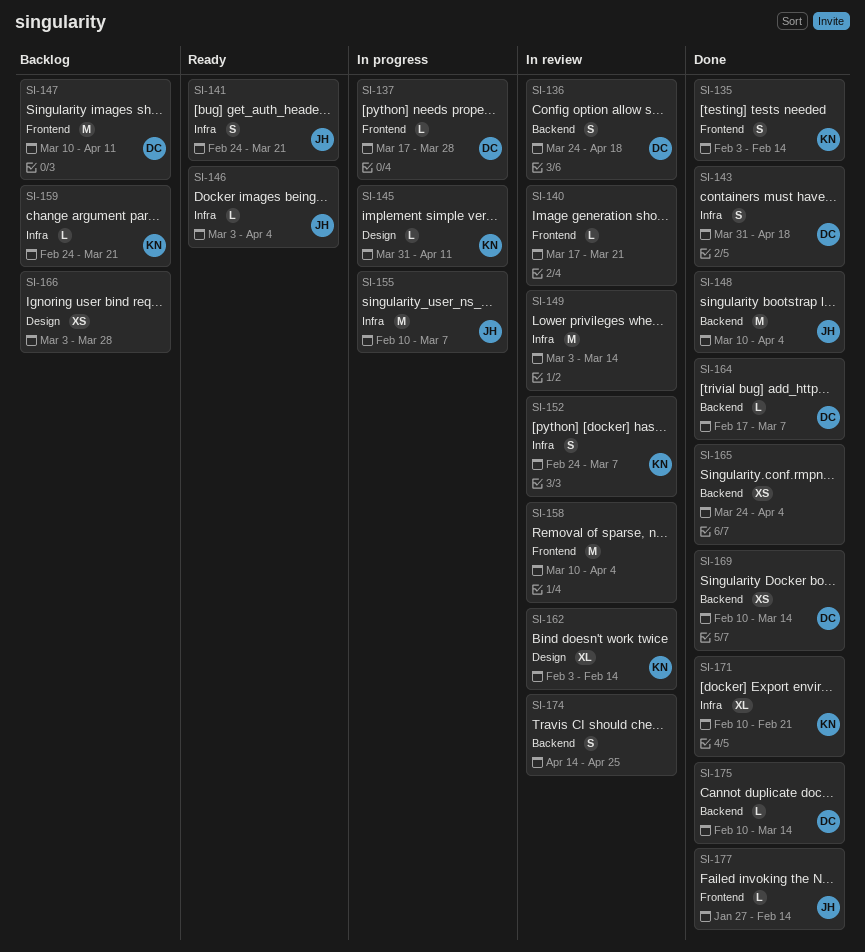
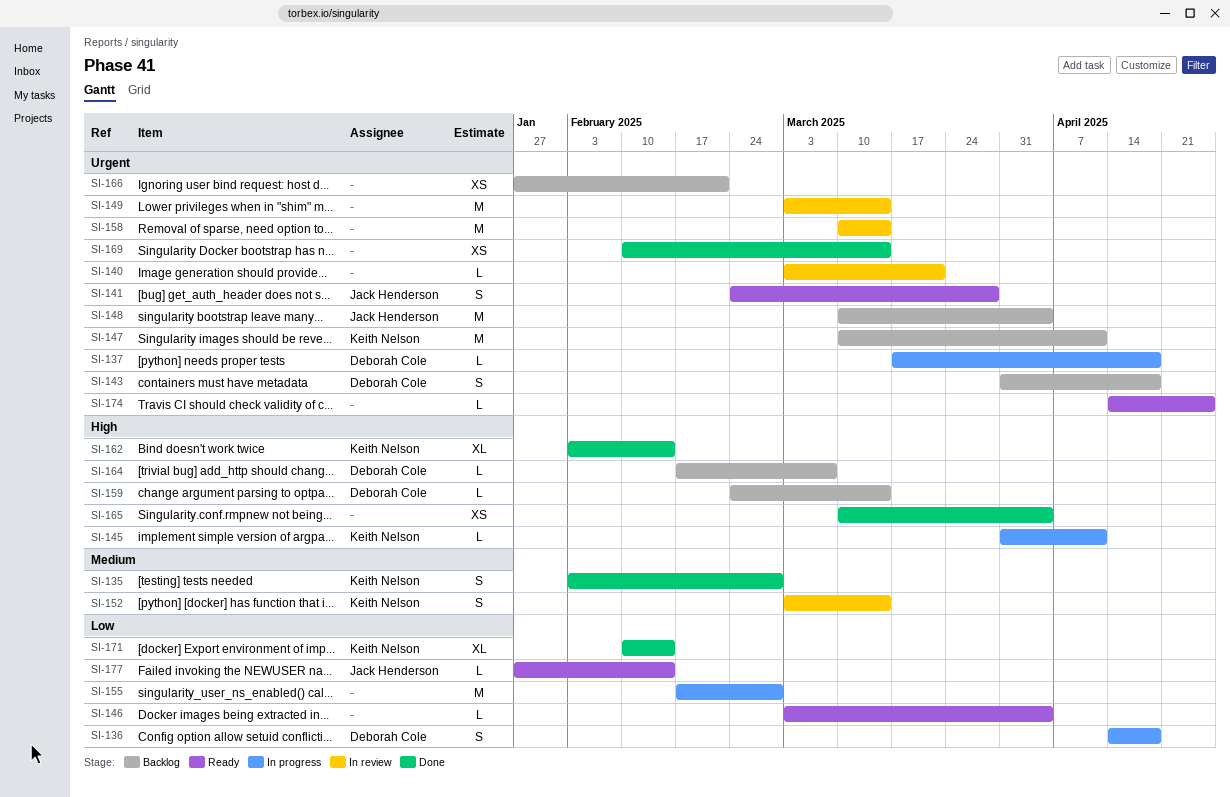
SI-135, due: Feb 14 -> Feb 28
SI-136, status: In review -> In progress
SI-136, start: Mar 24 -> Apr 14
SI-137, due: Mar 28 -> Apr 18
SI-140, start: Mar 17 -> Mar 3
SI-141, due: Mar 21 -> Mar 28
SI-143, status: Done -> Backlog
SI-146, owner: Jack Henderson -> none
SI-147, owner: Deborah Cole -> Keith Nelson
SI-148, status: Done -> Backlog
SI-152, start: Feb 24 -> Mar 3
SI-152, due: Mar 7 -> Mar 14
SI-155, owner: Jack Henderson -> none
SI-155, start: Feb 10 -> Feb 17
SI-155, due: Mar 7 -> Feb 28
SI-158, due: Apr 4 -> Mar 14
SI-159, owner: Keith Nelson -> Deborah Cole
SI-159, due: Mar 21 -> Mar 14
SI-162, status: In review -> Done
SI-164, status: Done -> Backlog
SI-165, start: Mar 24 -> Mar 10
SI-166, start: Mar 3 -> Jan 27
SI-166, due: Mar 28 -> Feb 21
SI-169, owner: Deborah Cole -> none
SI-171, due: Feb 21 -> Feb 14
SI-174, status: In review -> Ready
SI-174, estimate: S -> L
SI-175: present -> none
SI-177, status: Done -> Ready

